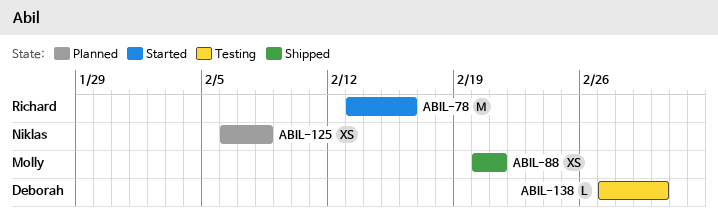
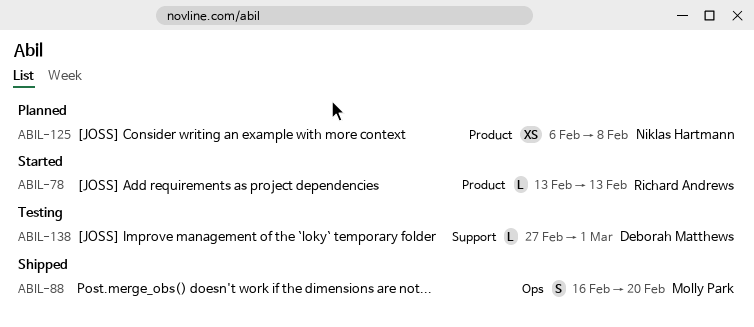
ABIL-78, estimate: M -> L
ABIL-78, due: Feb 16 -> Feb 13
ABIL-88, estimate: XS -> S
ABIL-88, start: Feb 20 -> Feb 16
ABIL-88, due: Feb 21 -> Feb 20

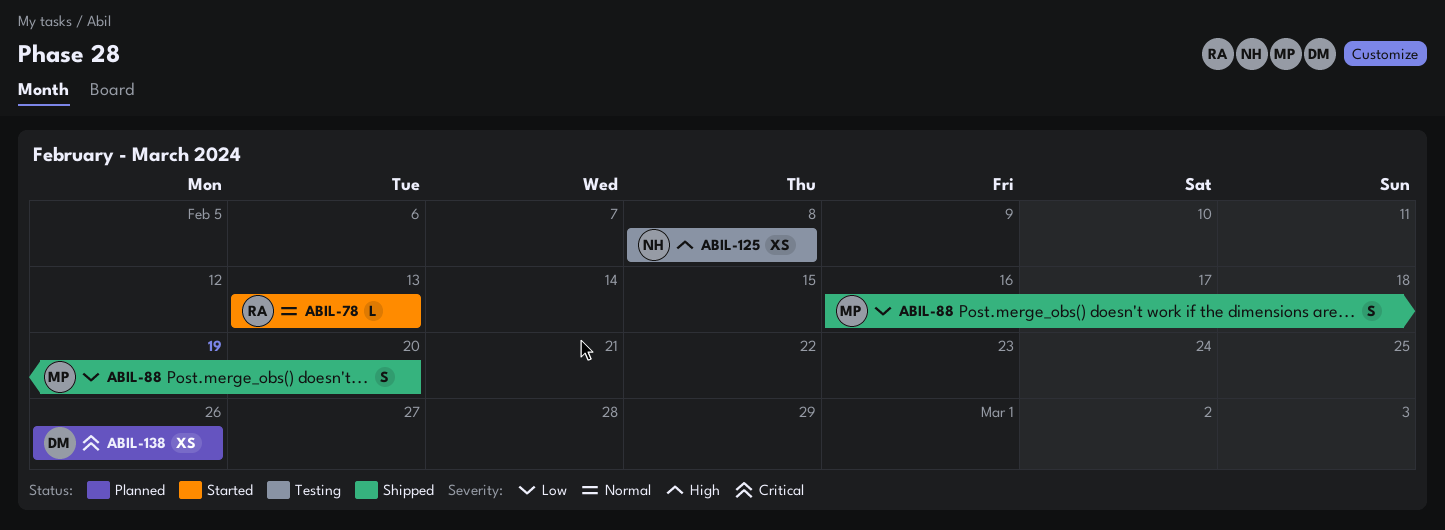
ABIL-125, status: Planned -> Testing
ABIL-125, start: Feb 6 -> Feb 8
ABIL-138, status: Testing -> Planned
ABIL-138, estimate: L -> XS
ABIL-138, start: Feb 27 -> Feb 26
ABIL-138, due: Mar 1 -> Feb 26

